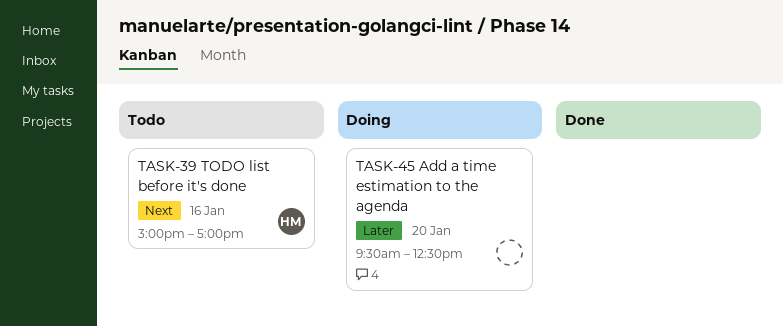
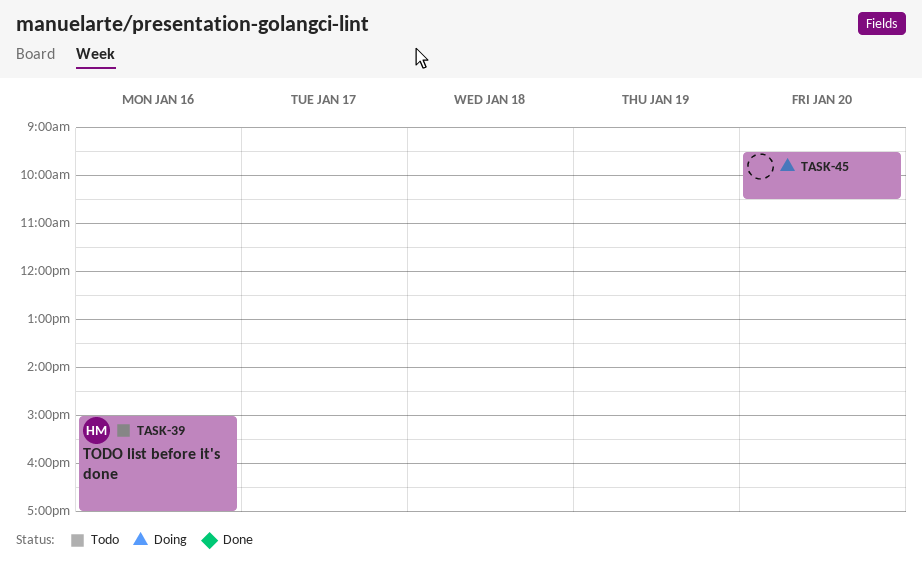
TASK-45, ends: 12:30 -> 10:30

